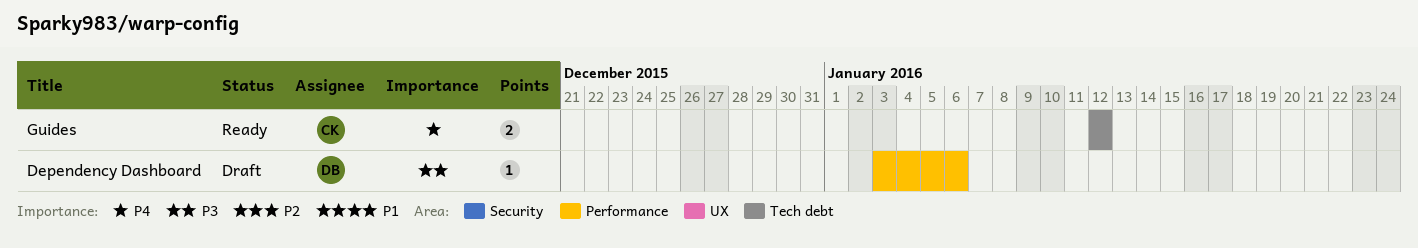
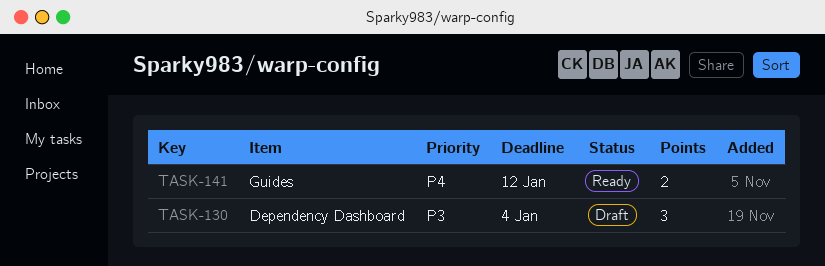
Dependency Dashboard, estimate: 1 -> 3
Dependency Dashboard, due: Jan 6 -> Jan 4

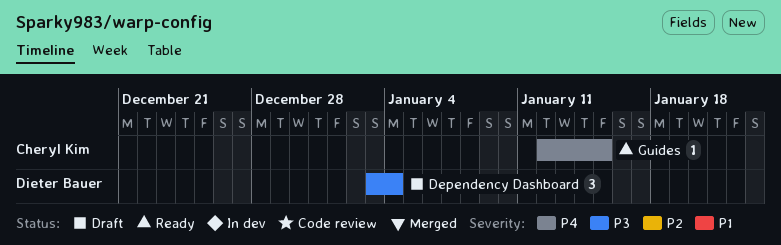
Guides, estimate: 2 -> 1
Guides, due: Jan 12 -> Jan 15

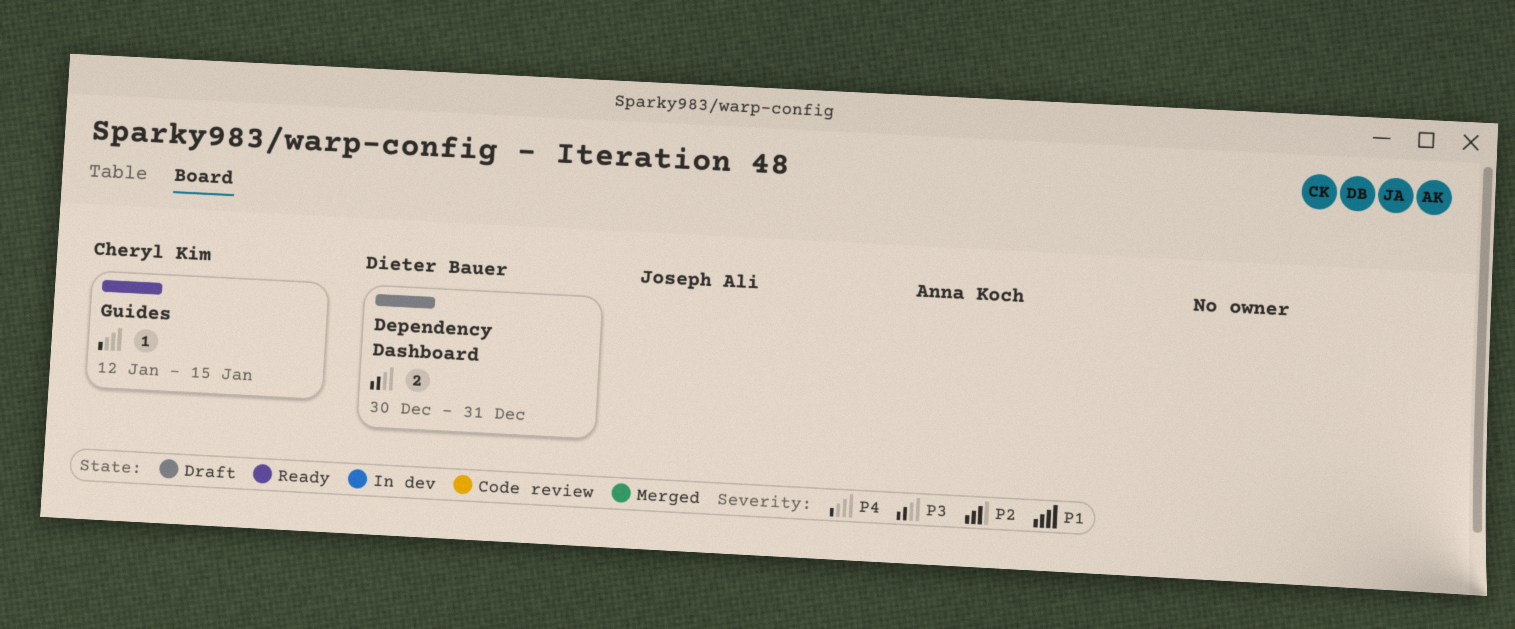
Dependency Dashboard, estimate: 3 -> 2
Dependency Dashboard, start: Jan 3 -> Dec 30
Dependency Dashboard, due: Jan 4 -> Dec 31

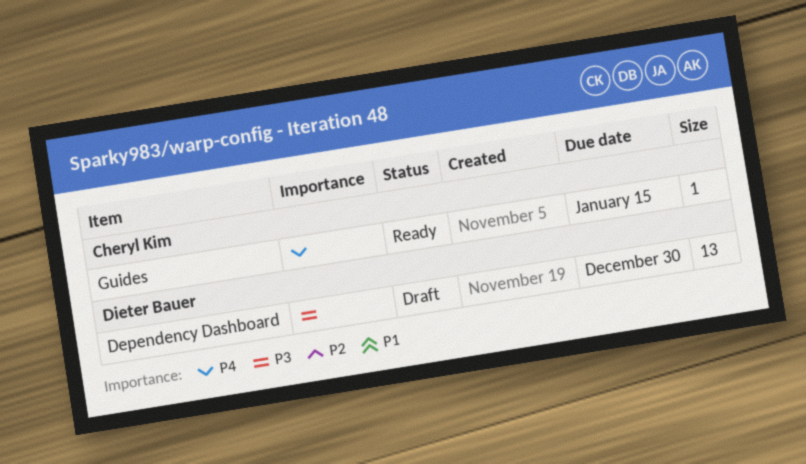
Dependency Dashboard, estimate: 2 -> 13
Dependency Dashboard, due: Dec 31 -> Dec 30

